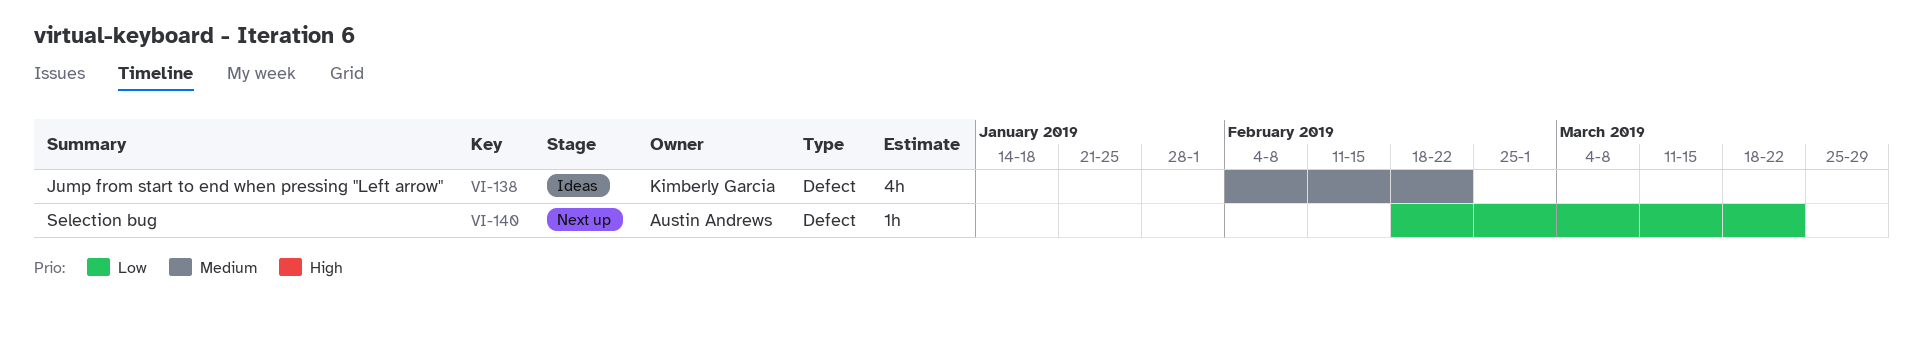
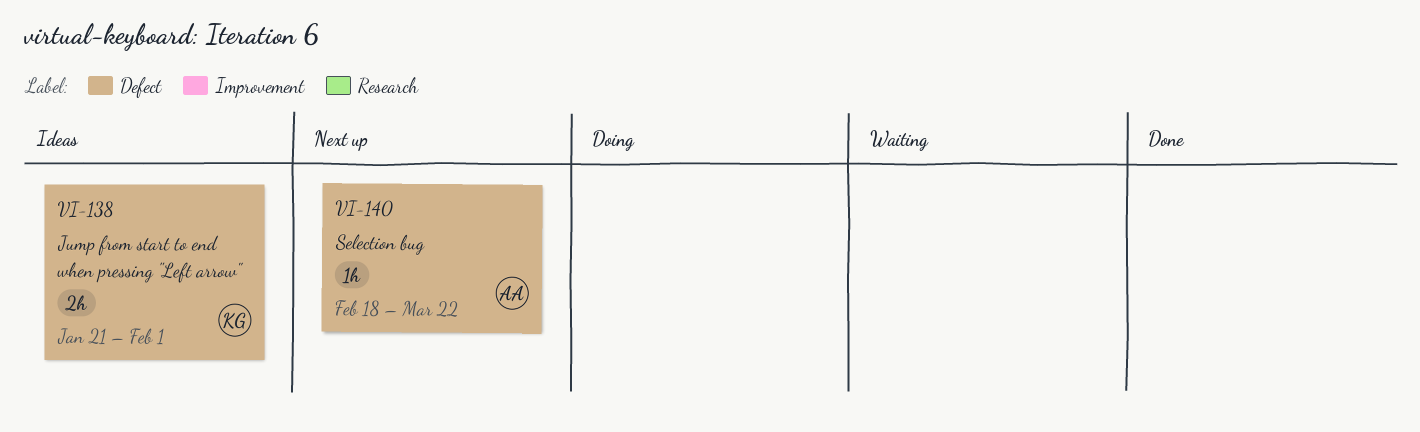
VI-138, estimate: 4h -> 2h
VI-138, start: Feb 4 -> Jan 21
VI-138, due: Feb 22 -> Feb 1

